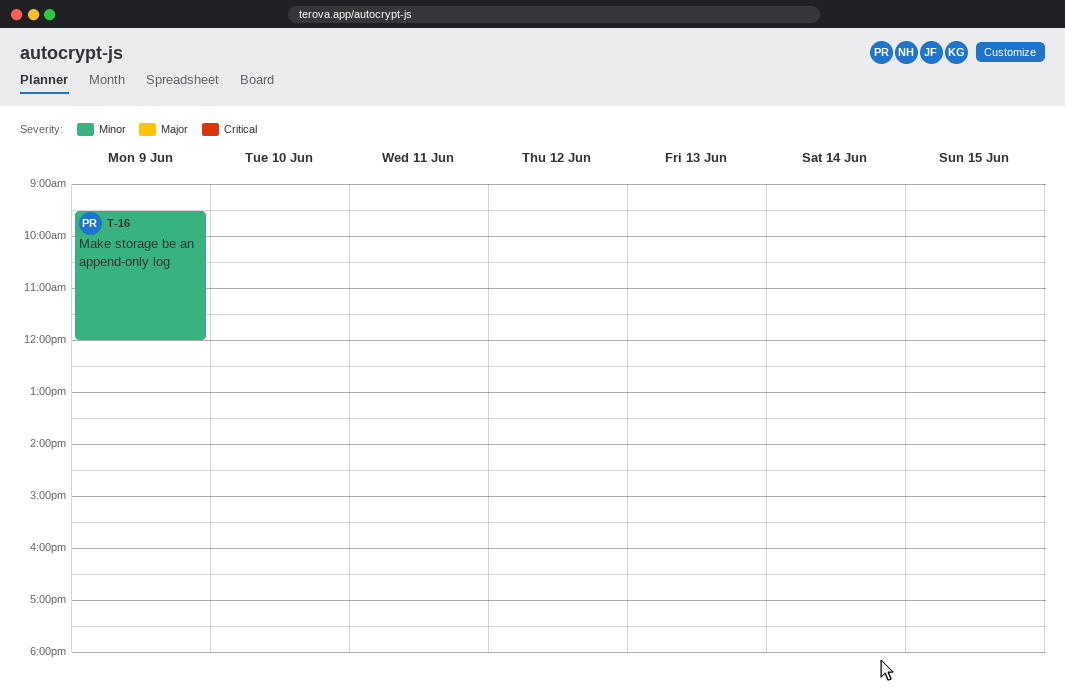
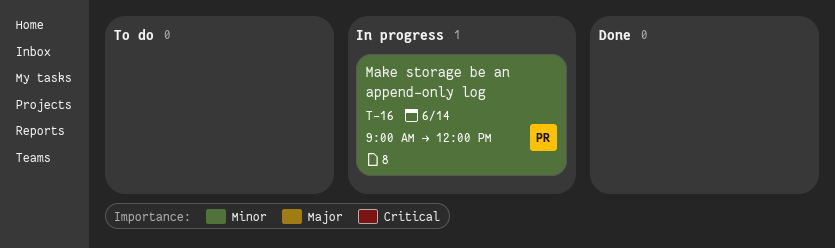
T-16, day: Jun 9 -> Jun 14
T-16, begins: 09:30 -> 09:00

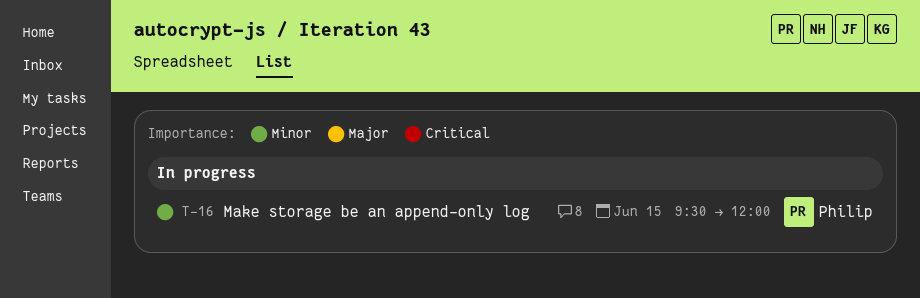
T-16, day: Jun 14 -> Jun 15
T-16, begins: 09:00 -> 09:30

